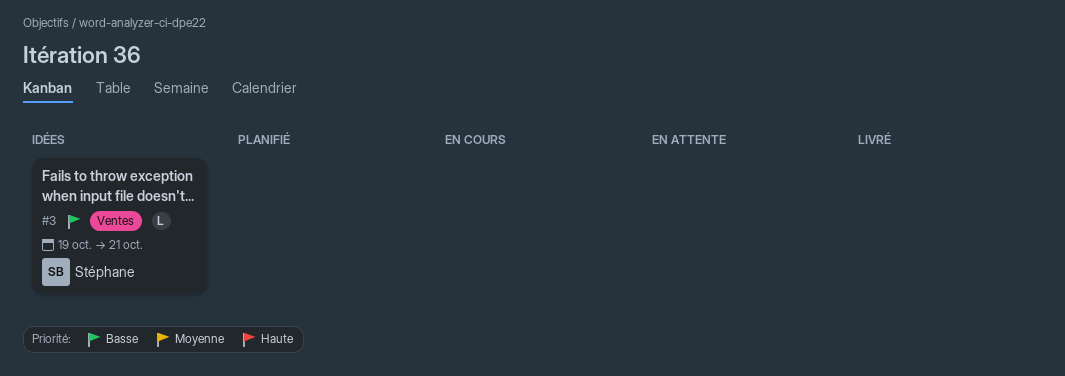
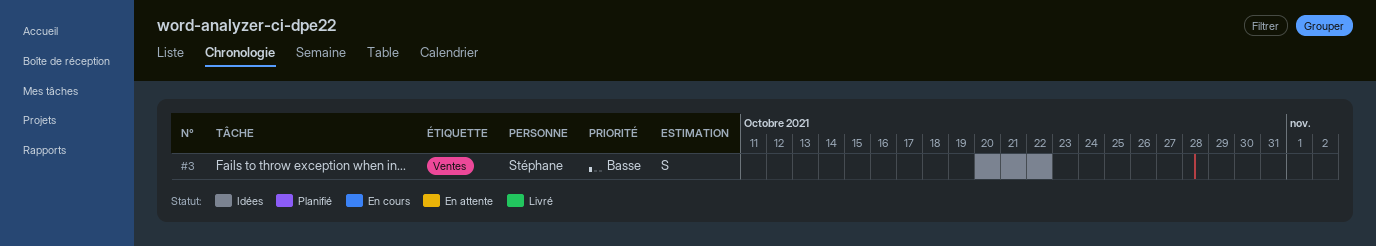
#3, estimate: L -> S
#3, start: Oct 19 -> Oct 20
#3, due: Oct 21 -> Oct 22

